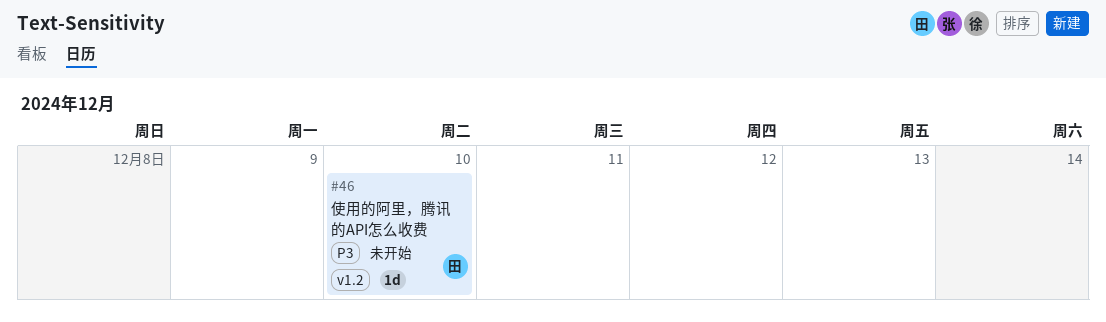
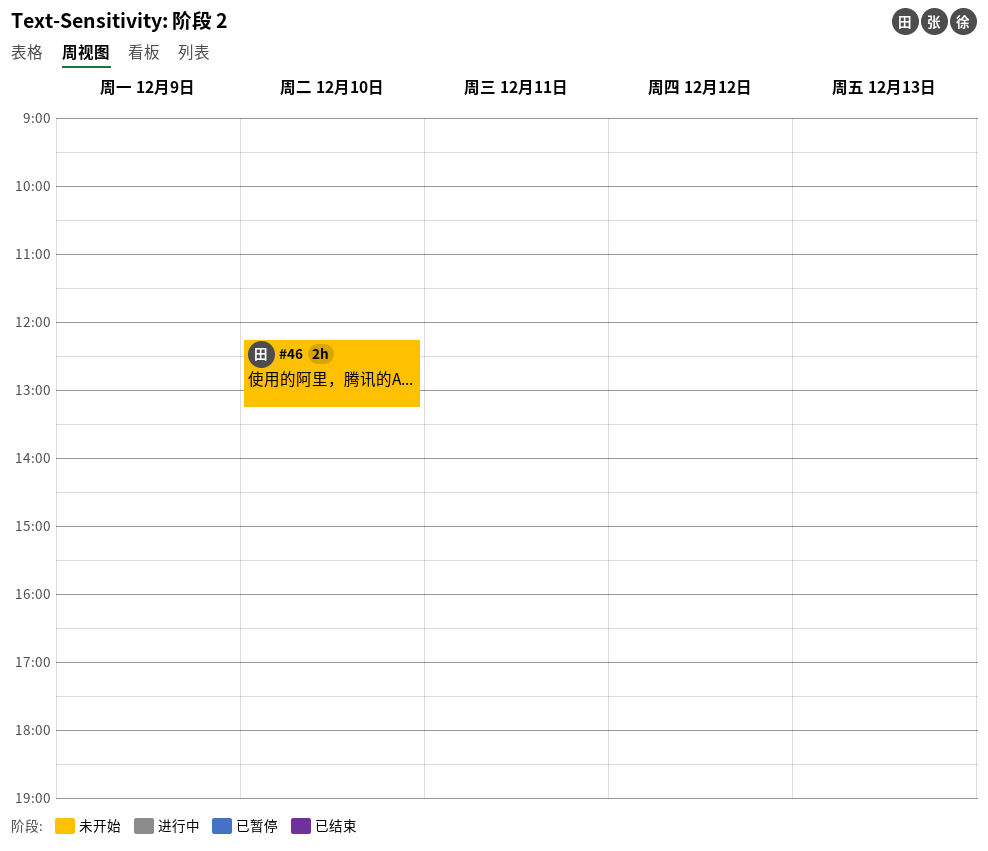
#46, estimate: 1d -> 2h

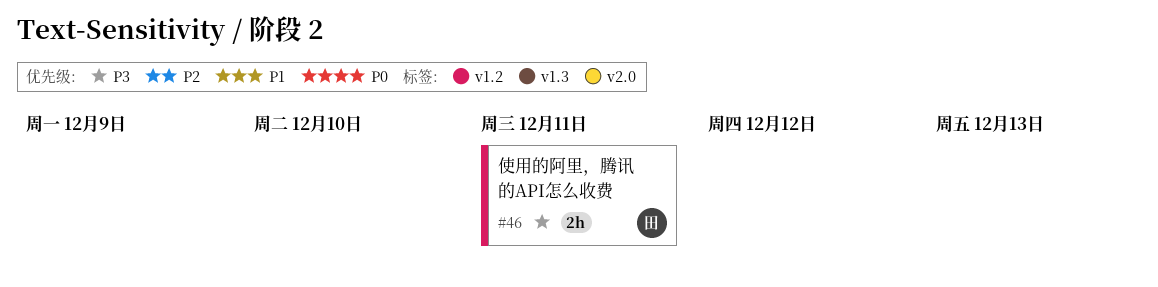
#46, day: Dec 10 -> Dec 11

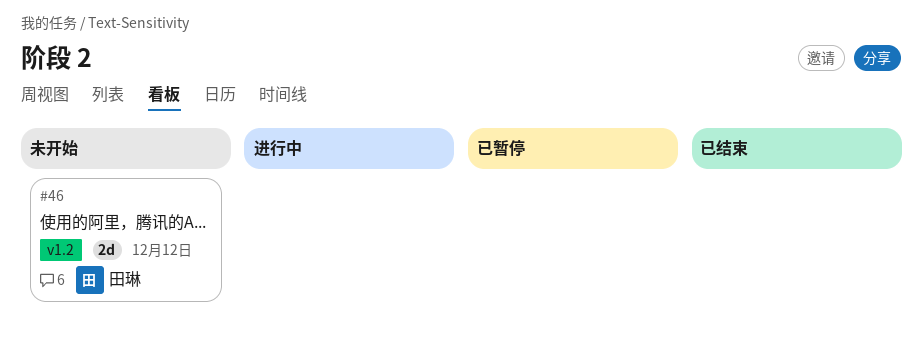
#46, estimate: 2h -> 2d
#46, day: Dec 11 -> Dec 12

